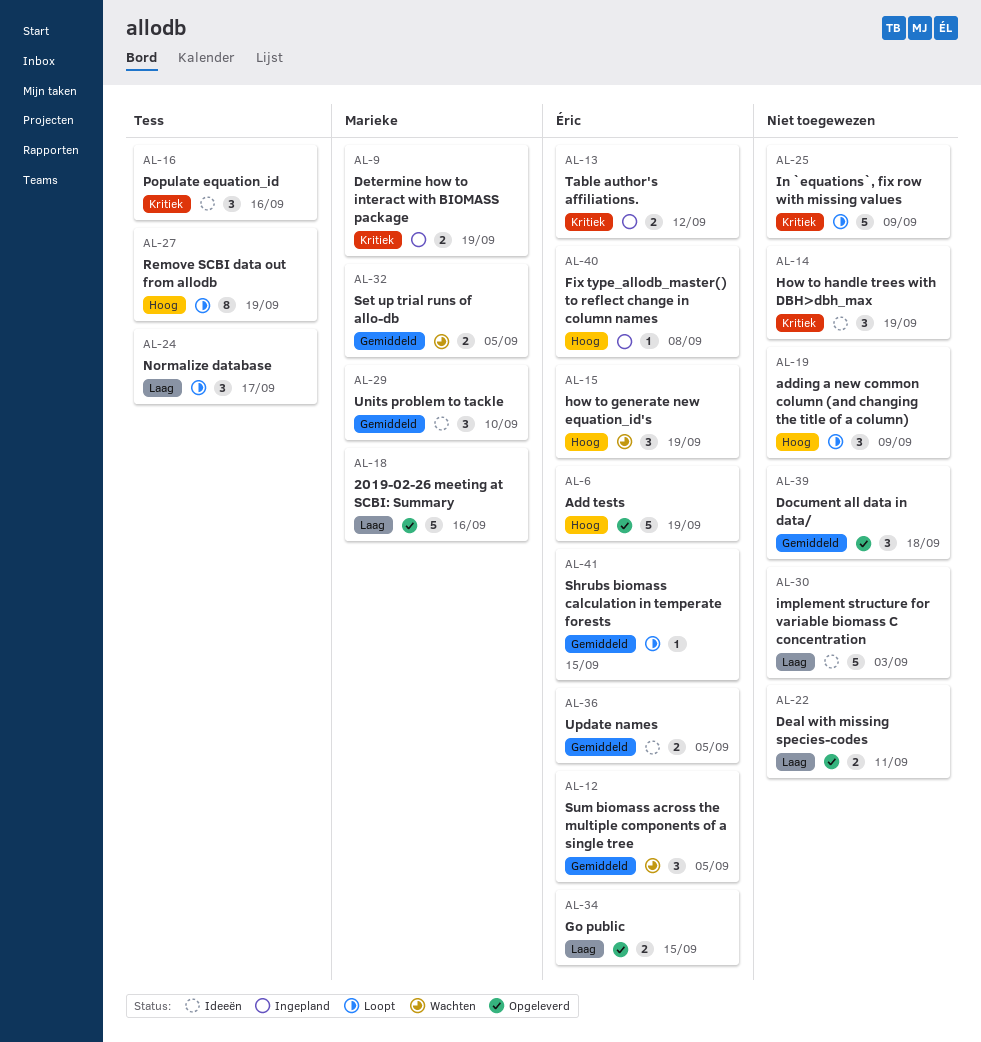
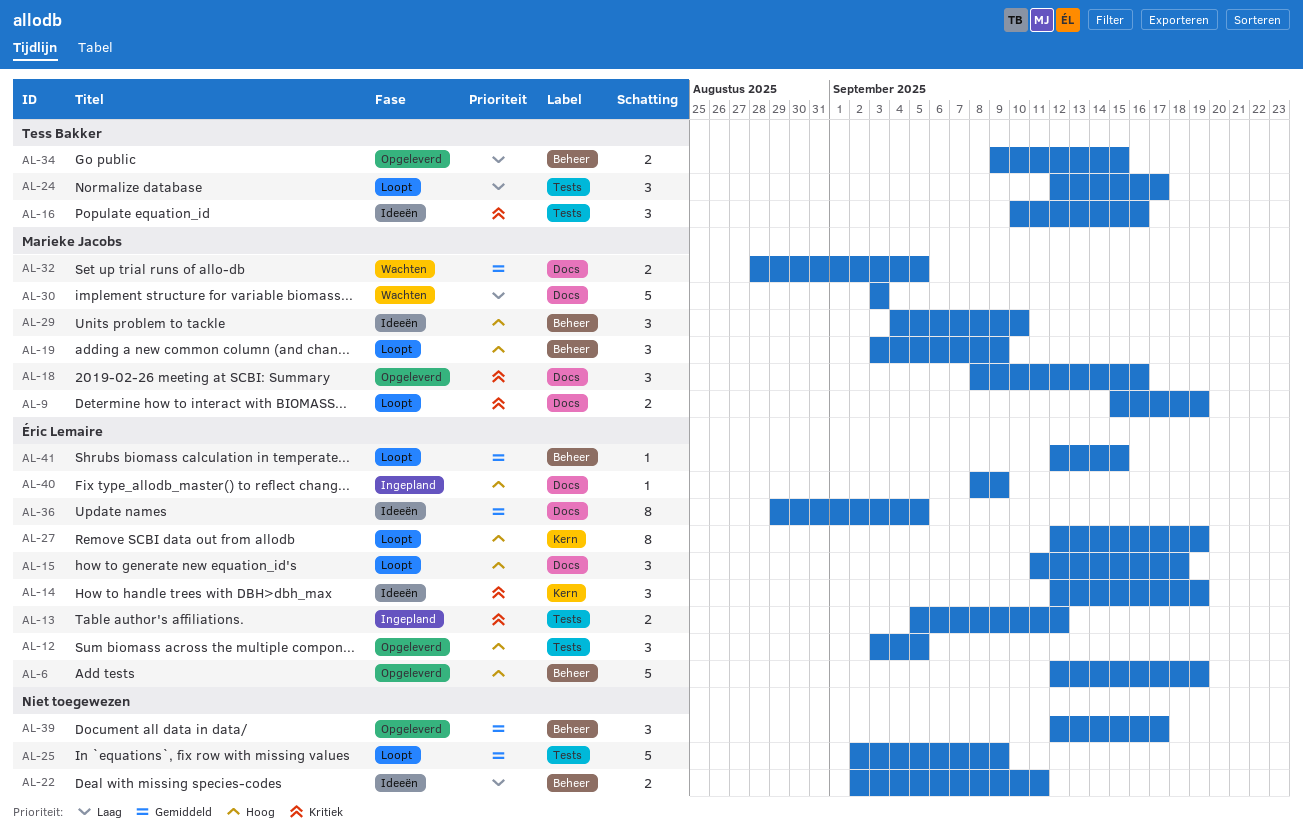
AL-9, status: Ingepland -> Loopt
AL-12, status: Wachten -> Opgeleverd
AL-12, priority: Gemiddeld -> Hoog
AL-14, owner: none -> Éric Lemaire
AL-15, status: Wachten -> Loopt
AL-15, due: Sep 19 -> Sep 18
AL-18, priority: Laag -> Kritiek
AL-18, estimate: 5 -> 3
AL-19, owner: none -> Marieke Jacobs
AL-22, status: Opgeleverd -> Ideeën
AL-25, priority: Kritiek -> Gemiddeld
AL-27, owner: Tess Bakker -> Éric Lemaire
AL-29, priority: Gemiddeld -> Hoog
AL-30, status: Ideeën -> Wachten
AL-30, owner: none -> Marieke Jacobs
AL-34, owner: Éric Lemaire -> Tess Bakker
AL-36, estimate: 2 -> 8
AL-39, due: Sep 18 -> Sep 17
AL-40, due: Sep 8 -> Sep 9

